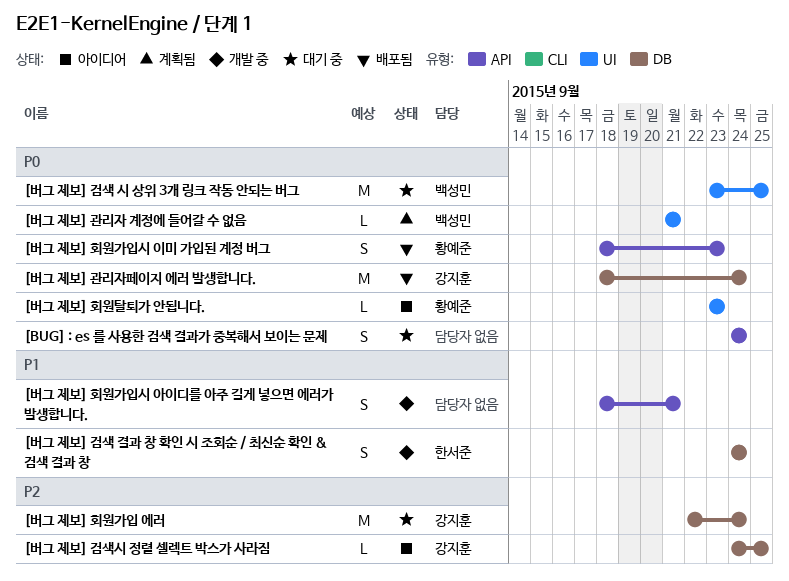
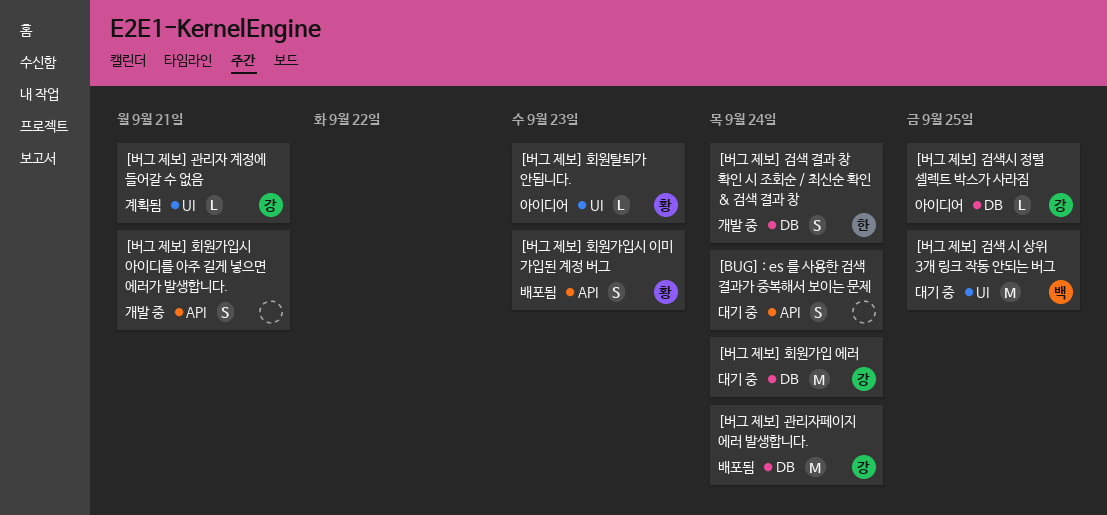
[버그 제보] 관리자 계정에 들어갈 수 없음, owner: 백성민 -> 강지훈

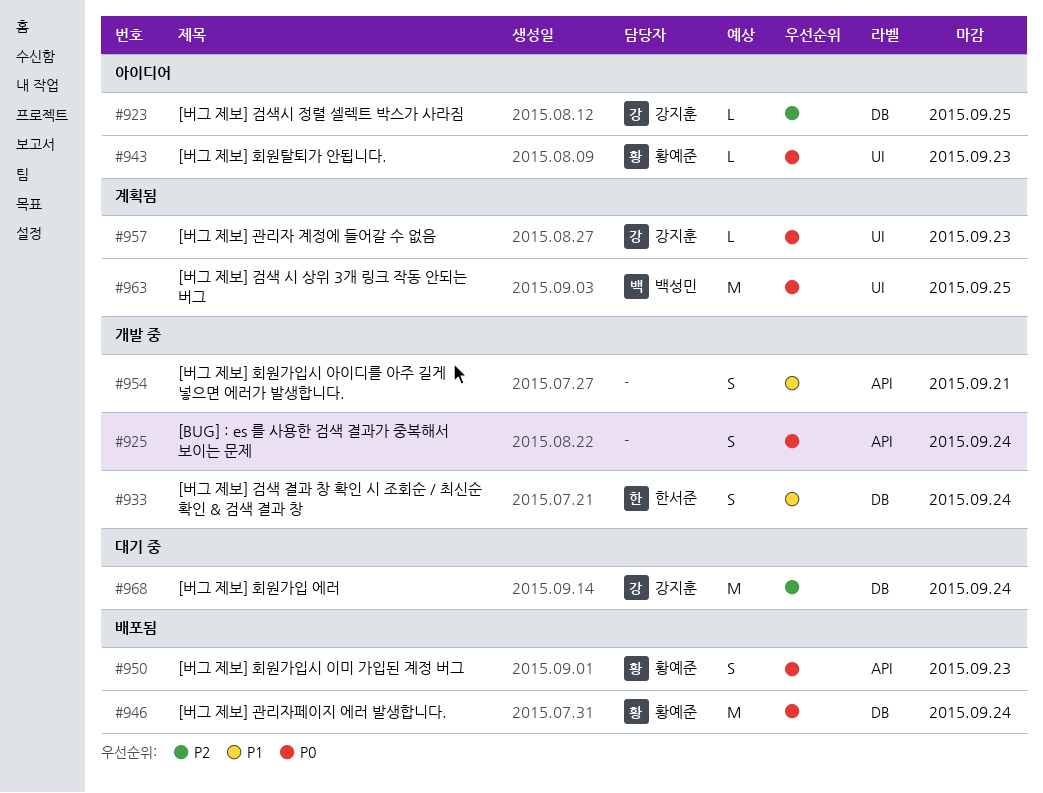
[BUG] : es 를 사용한 검색 결과가 중복해서 보이는 문제, status: 대기 중 -> 개발 중
[버그 제보] 검색 시 상위 3개 링크 작동 안되는 버그, status: 대기 중 -> 계획됨
[버그 제보] 관리자 계정에 들어갈 수 없음, due: Sep 21 -> Sep 23
[버그 제보] 관리자페이지 에러 발생합니다., owner: 강지훈 -> 황예준

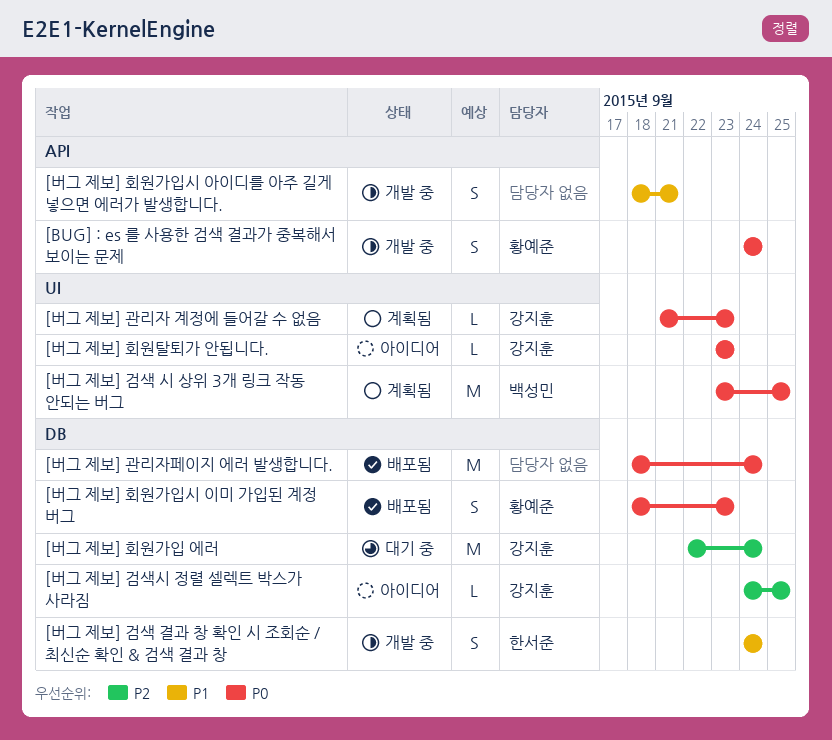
[BUG] : es 를 사용한 검색 결과가 중복해서 보이는 문제, owner: none -> 황예준
[버그 제보] 관리자페이지 에러 발생합니다., owner: 황예준 -> none
[버그 제보] 회원가입시 이미 가입된 계정 버그, label: API -> DB
[버그 제보] 회원탈퇴가 안됩니다., owner: 황예준 -> 강지훈

